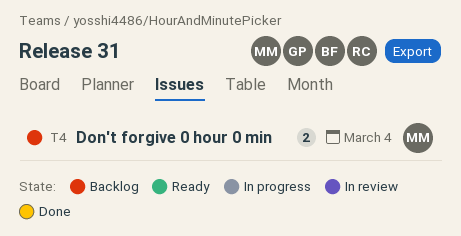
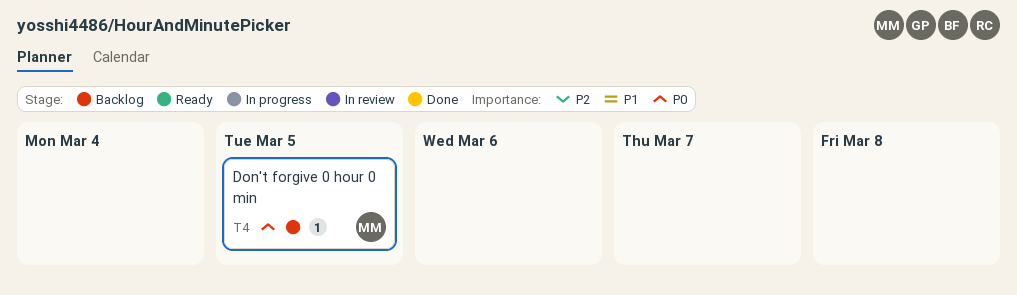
T4, estimate: 2 -> 1
T4, due: Mar 4 -> Mar 5

